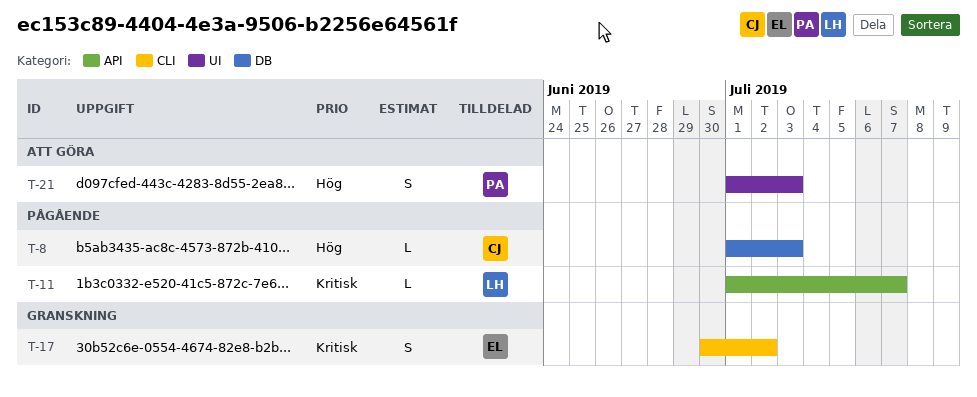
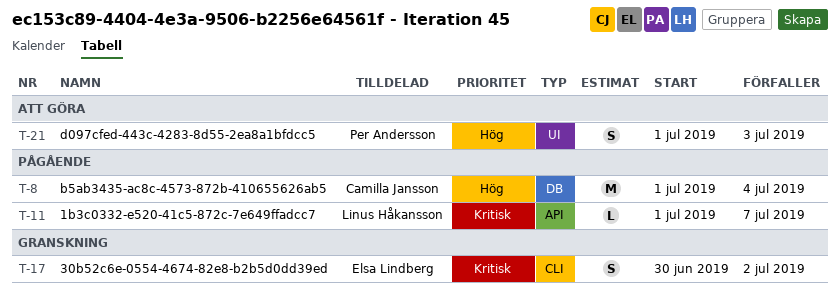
T-8, estimate: L -> M
T-8, due: Jul 3 -> Jul 4

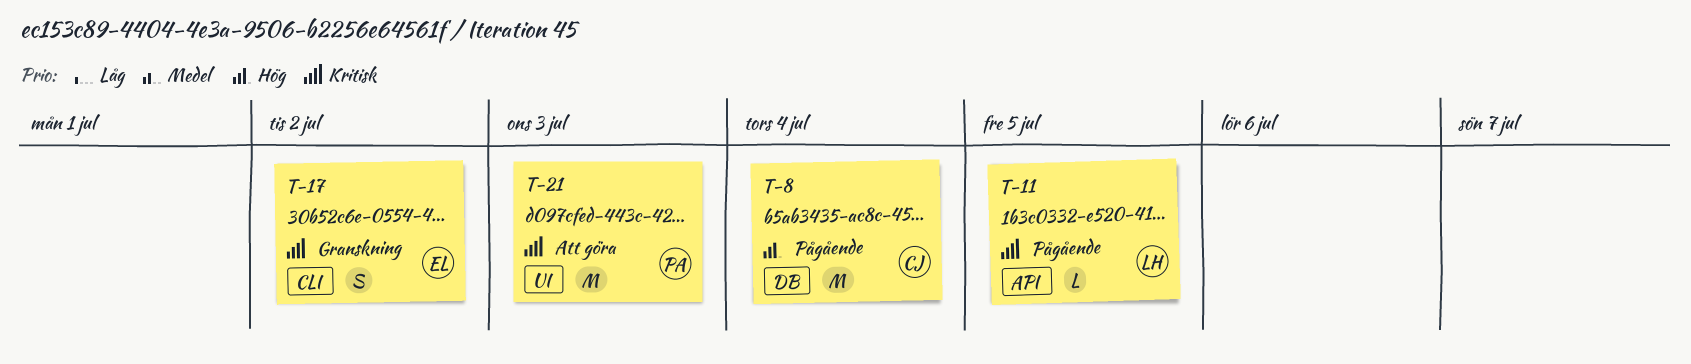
T-11, due: Jul 7 -> Jul 5
T-21, priority: Hög -> Kritisk
T-21, estimate: S -> M

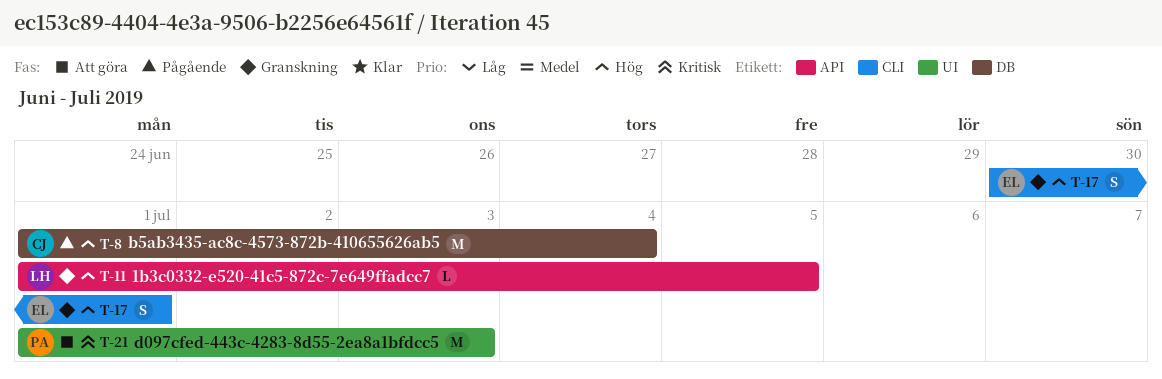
T-11, status: Pågående -> Granskning
T-11, priority: Kritisk -> Hög
T-17, priority: Kritisk -> Hög
T-17, due: Jul 2 -> Jul 1

